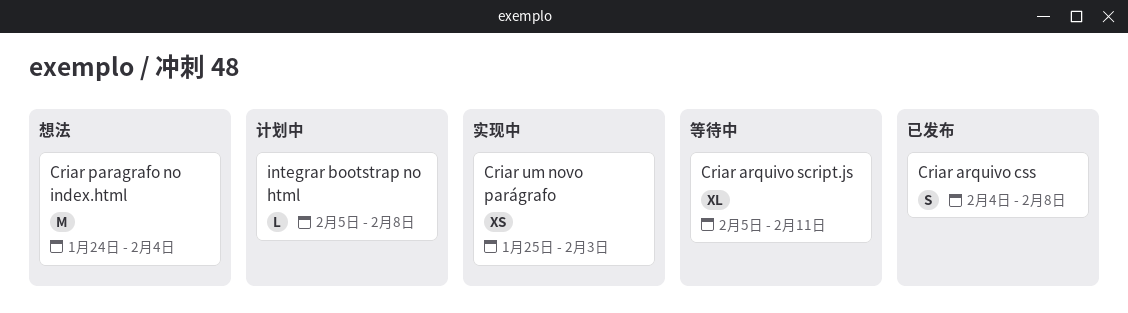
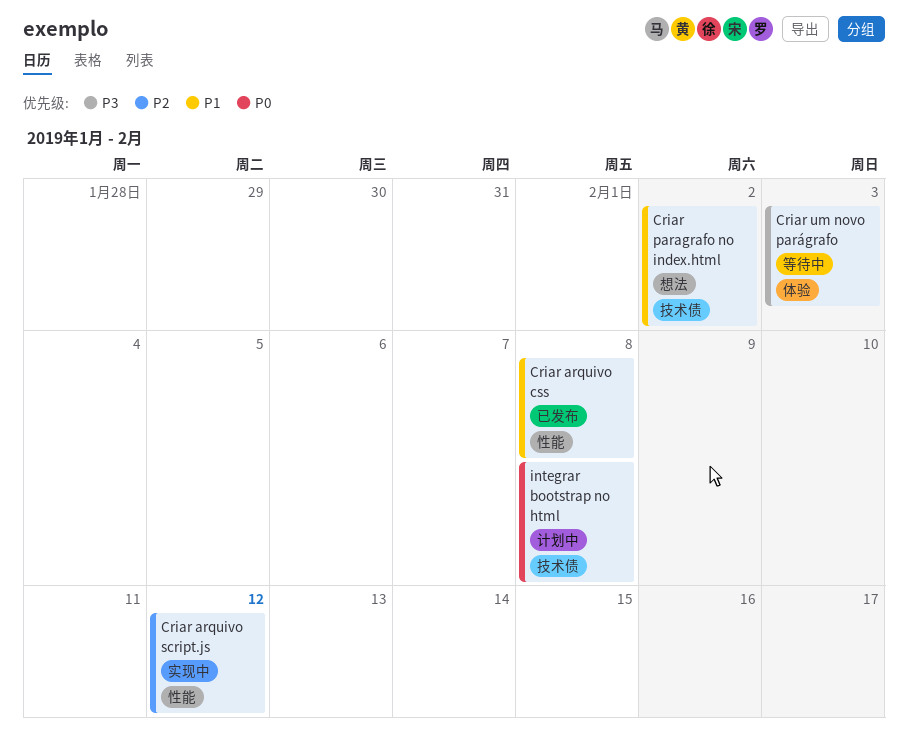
Criar arquivo script.js, status: 等待中 -> 实现中
Criar arquivo script.js, due: Feb 11 -> Feb 12
Criar paragrafo no index.html, due: Feb 4 -> Feb 2
Criar um novo parágrafo, status: 实现中 -> 等待中

